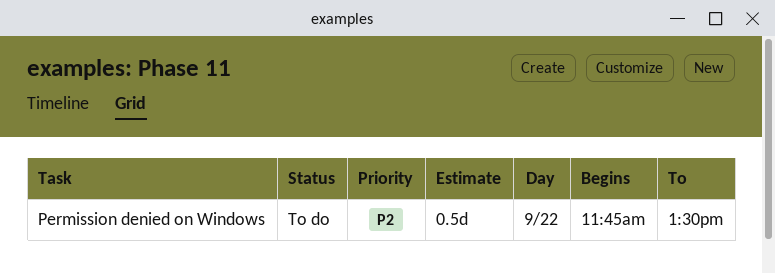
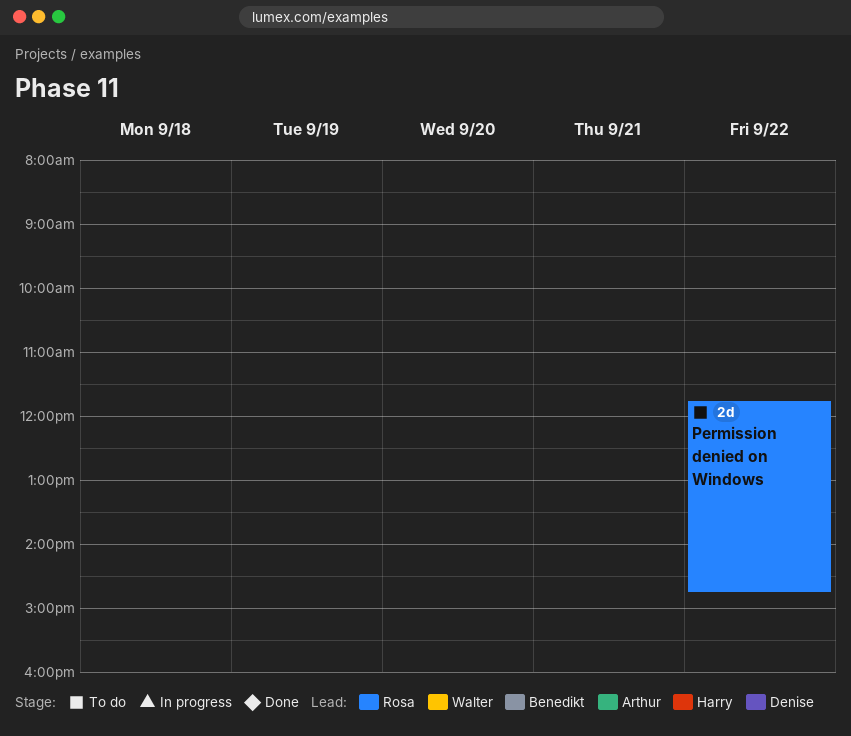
Permission denied on Windows, estimate: 0.5d -> 2d
Permission denied on Windows, ends: 13:30 -> 14:45

